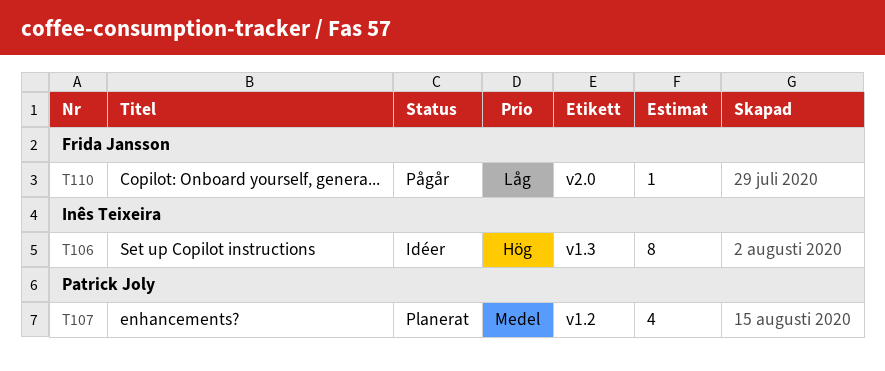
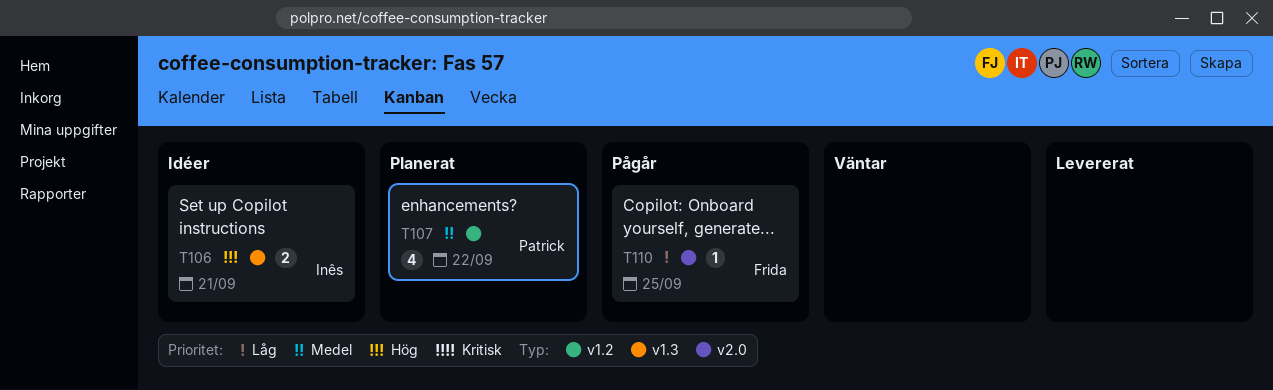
T106, estimate: 8 -> 2

